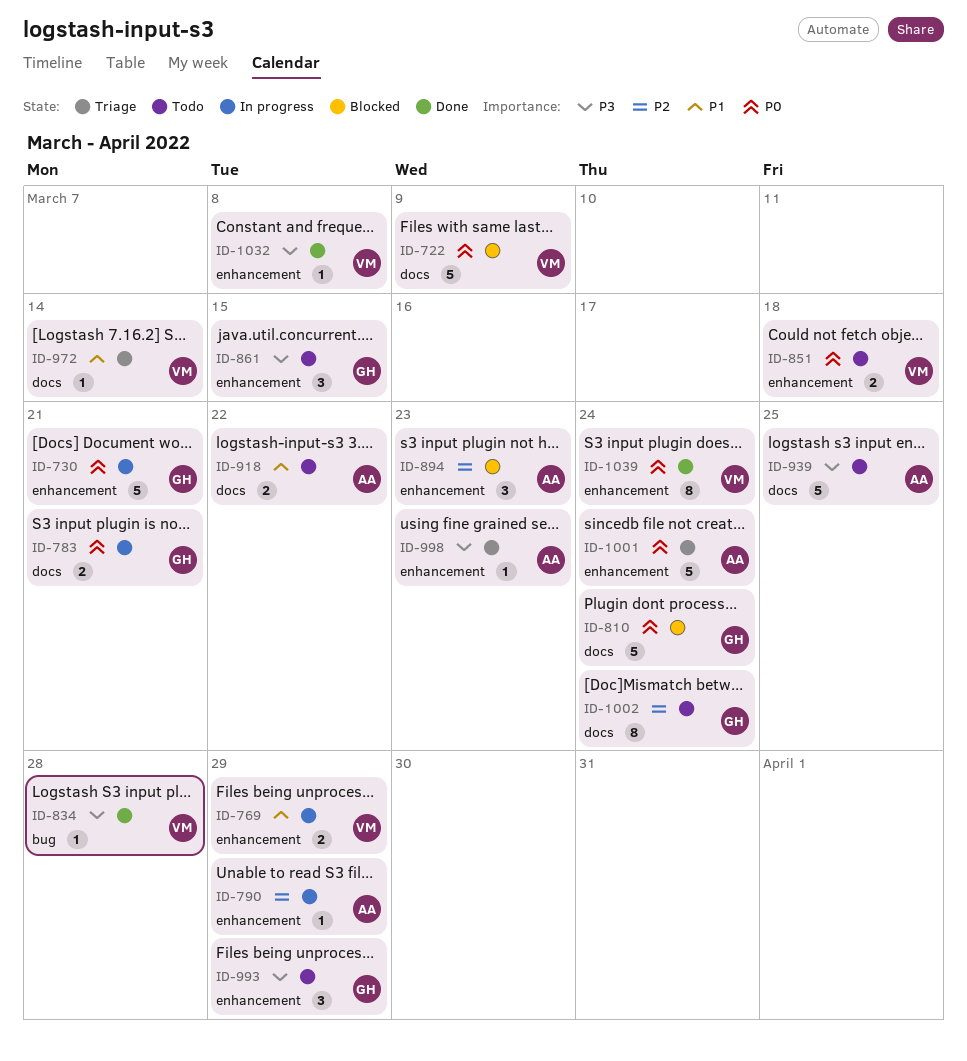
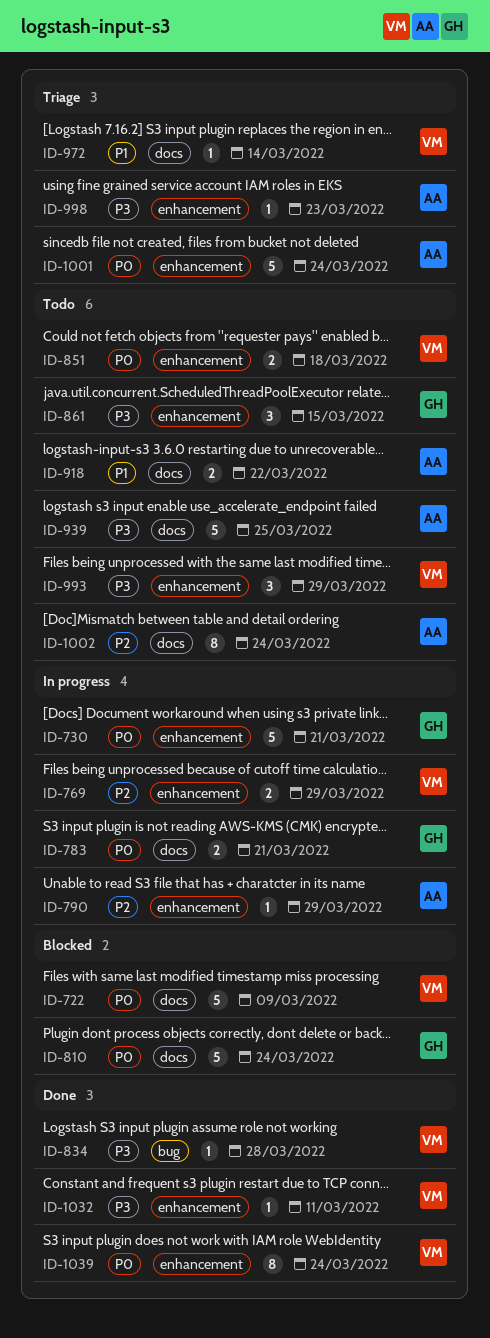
ID-769, priority: P1 -> P2
ID-894: present -> none
ID-993, owner: GH -> VM
ID-1002, owner: GH -> AA
ID-1032, due: Mar 8 -> Mar 11

